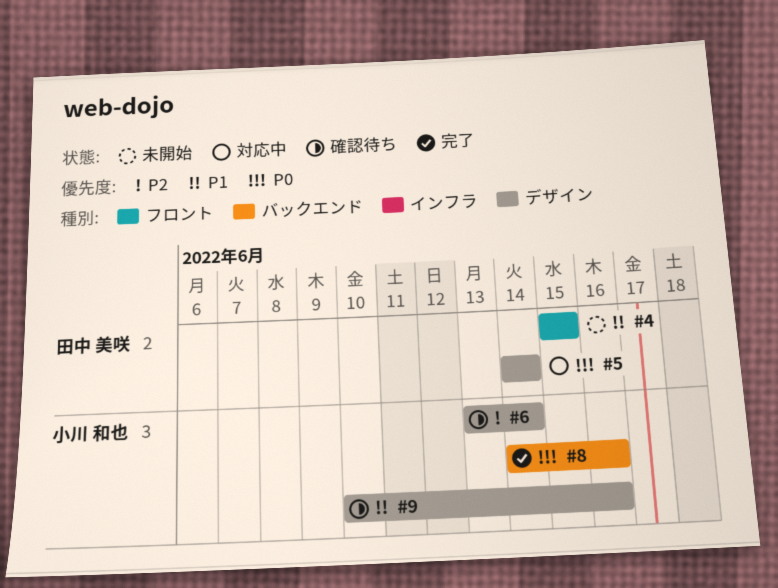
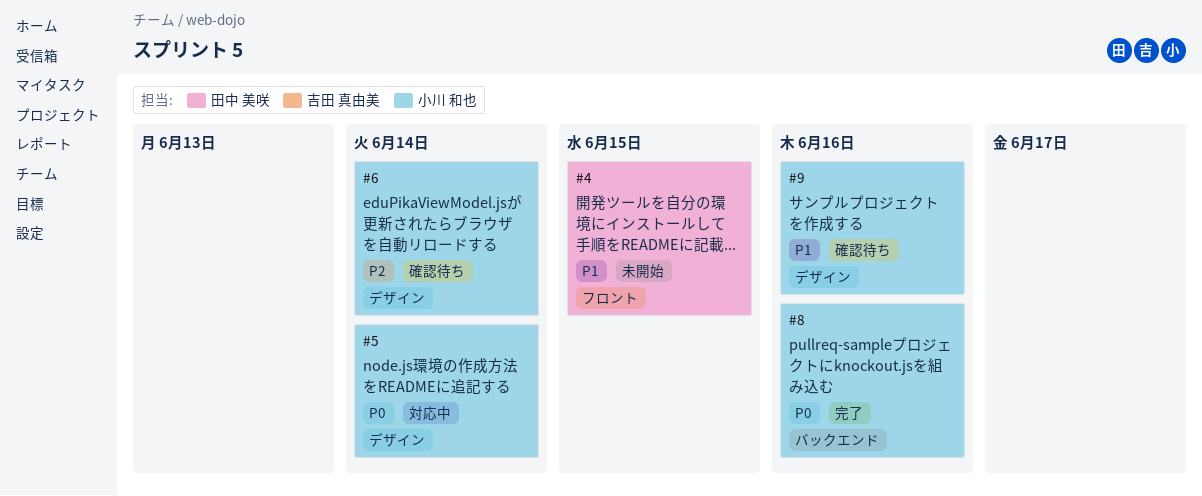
#5, owner: 田中 美咲 -> 小川 和也

